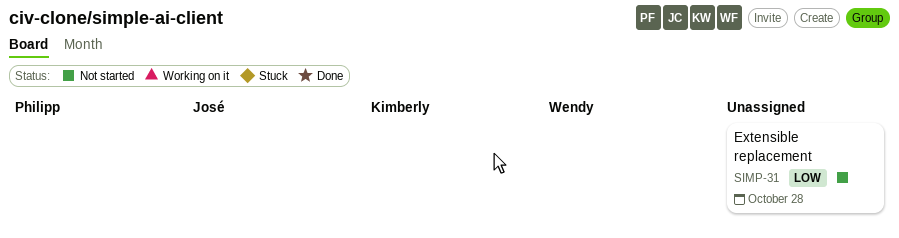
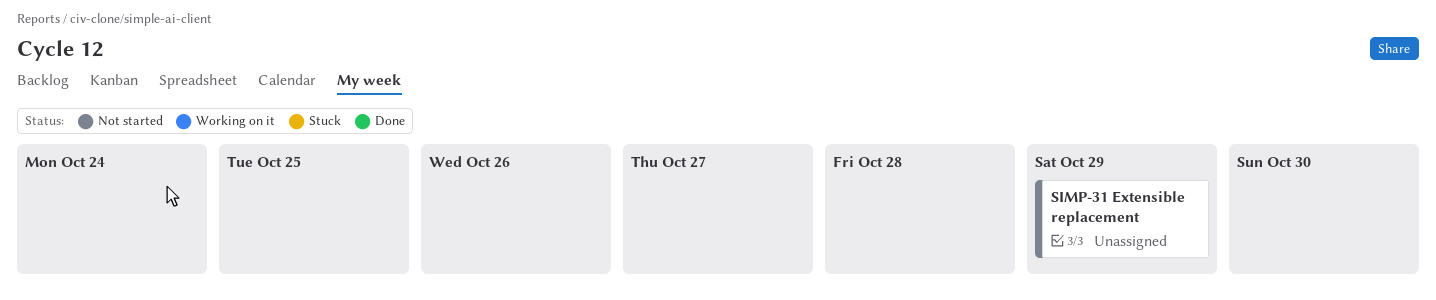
SIMP-31, due: Oct 28 -> Oct 29

